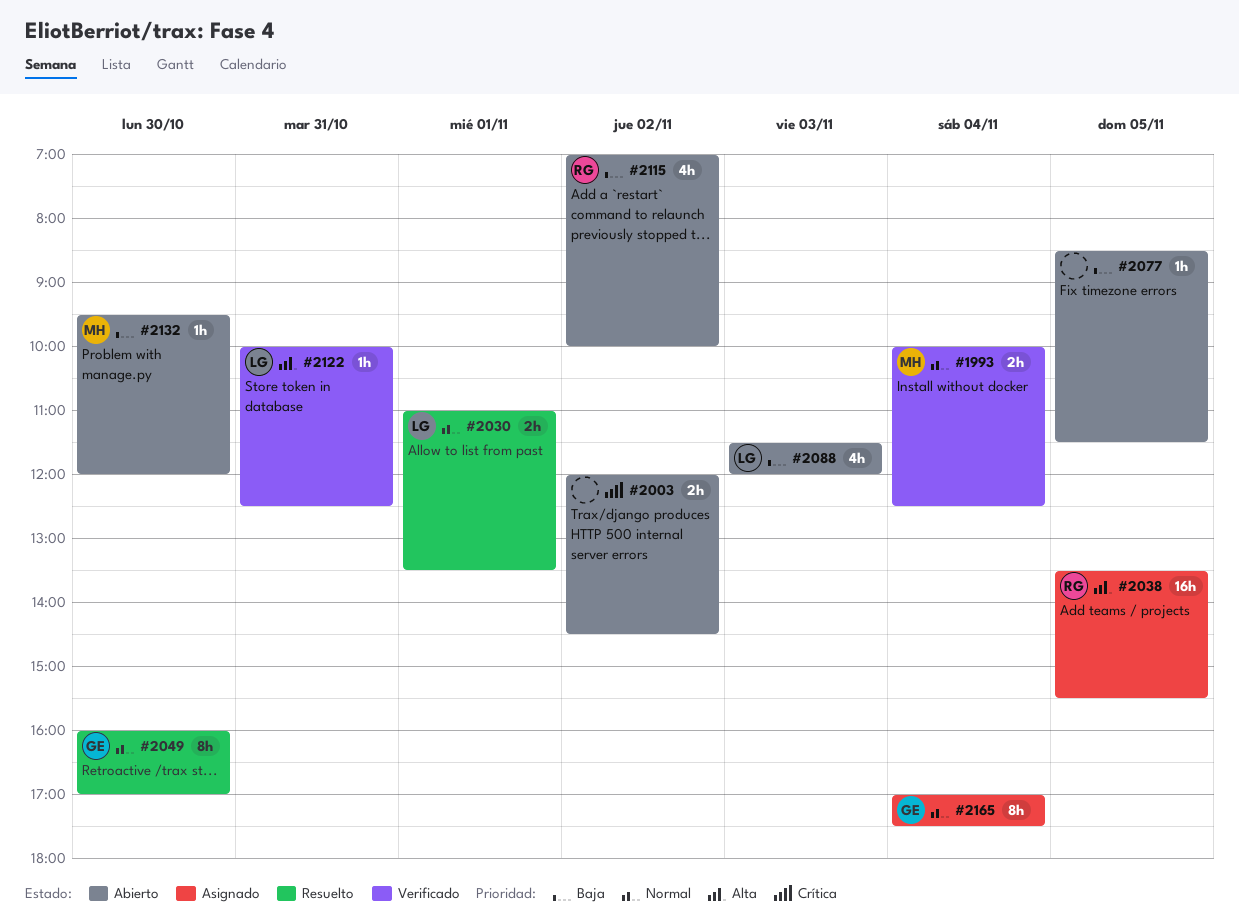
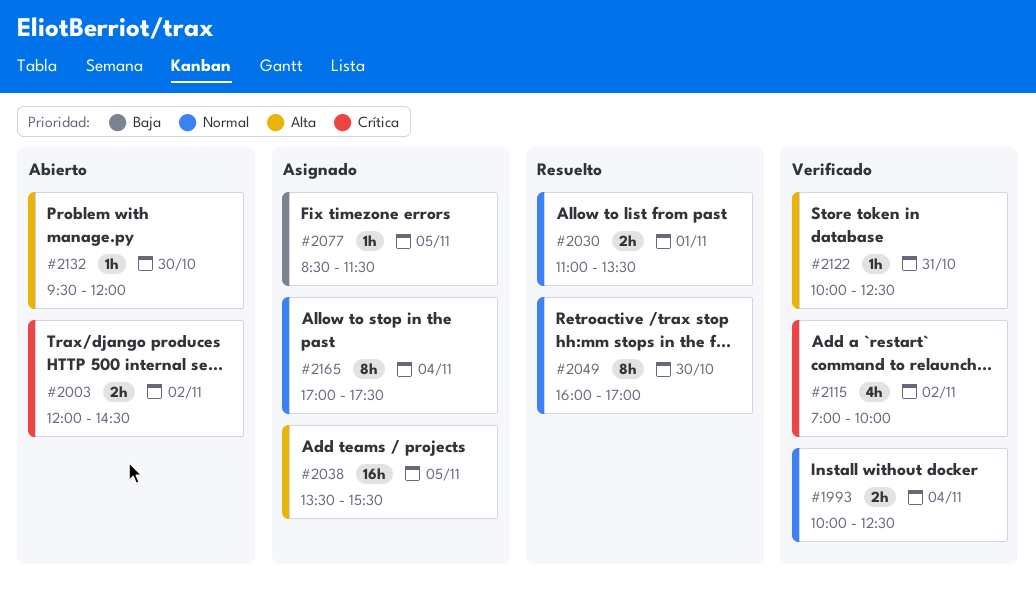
#2077, status: Abierto -> Asignado
#2088: present -> none
#2115, status: Abierto -> Verificado
#2115, priority: Baja -> Crítica
#2132, priority: Baja -> Alta

